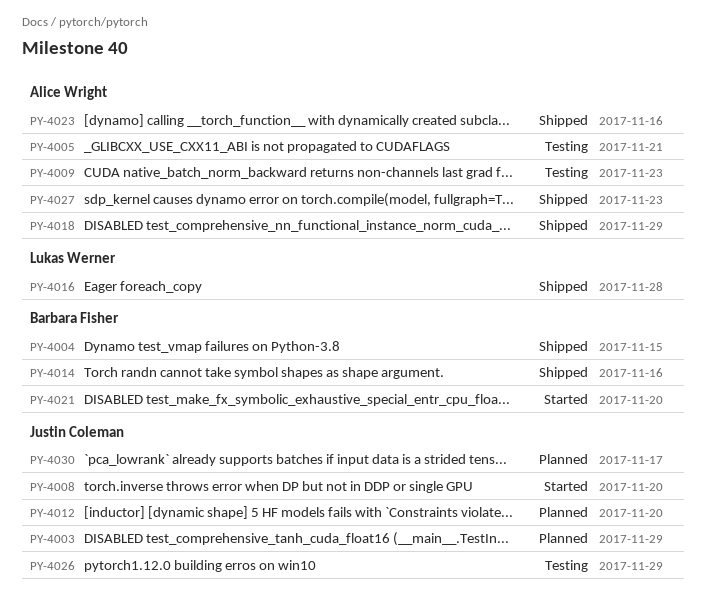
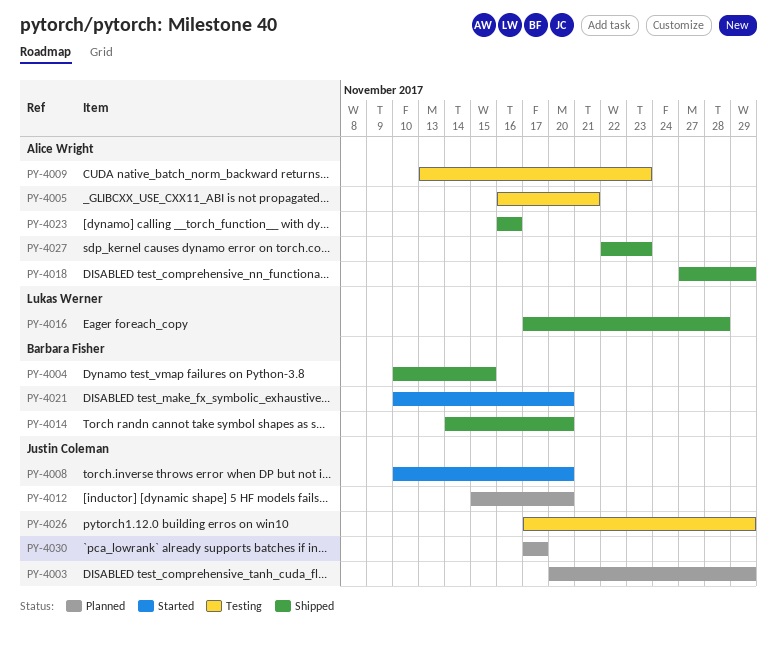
PY-4014, due: Nov 16 -> Nov 20

